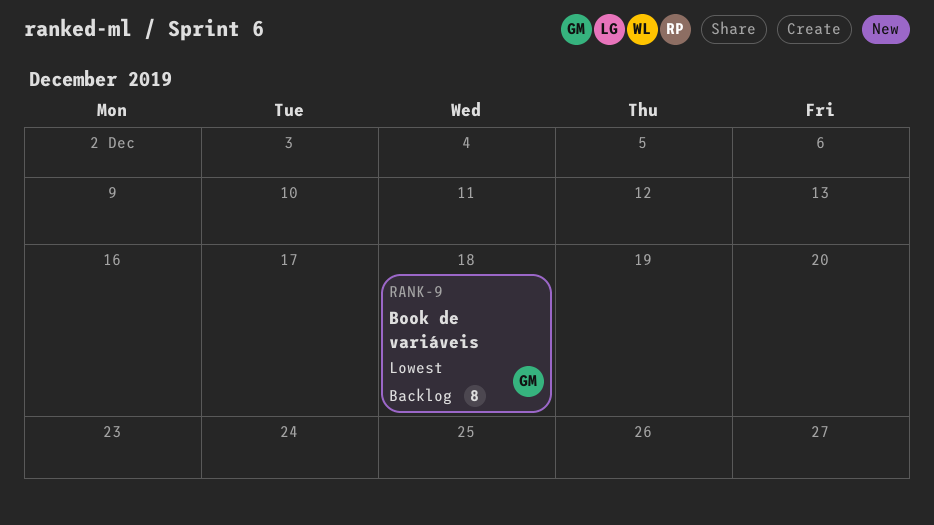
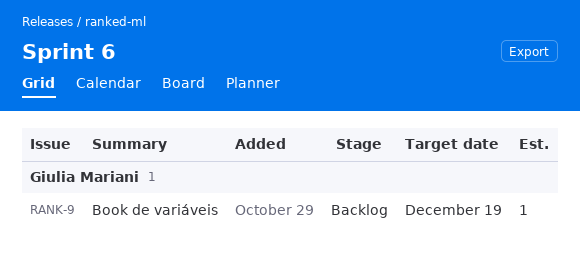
RANK-9, estimate: 8 -> 1
RANK-9, due: Dec 18 -> Dec 19

